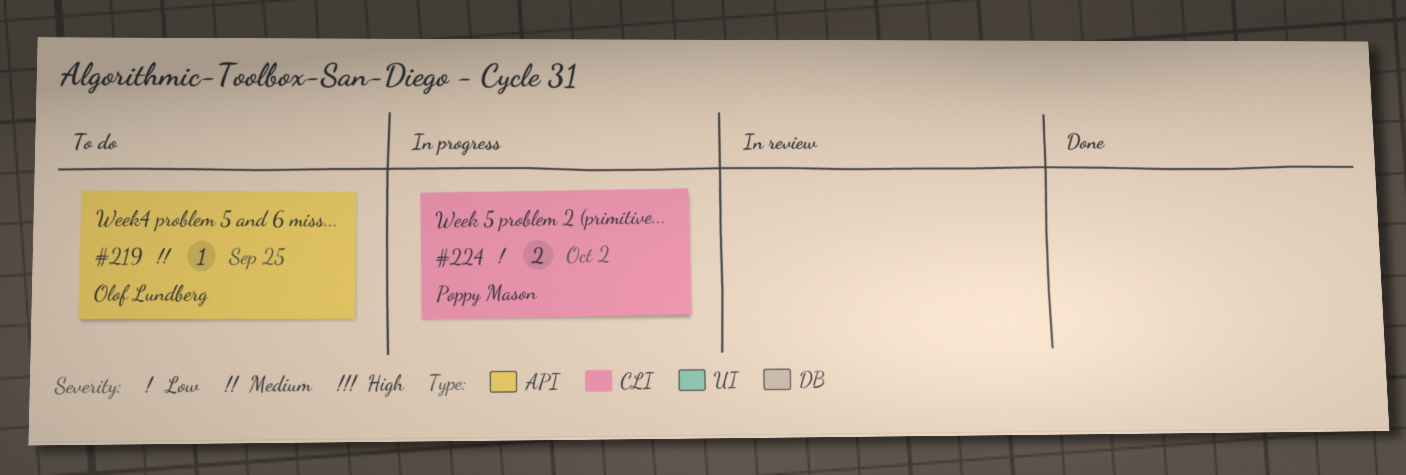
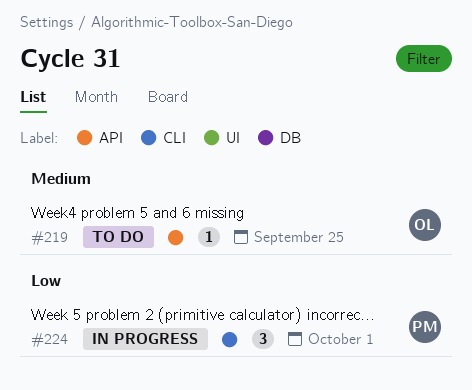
#224, estimate: 2 -> 3
#224, due: Oct 2 -> Oct 1

